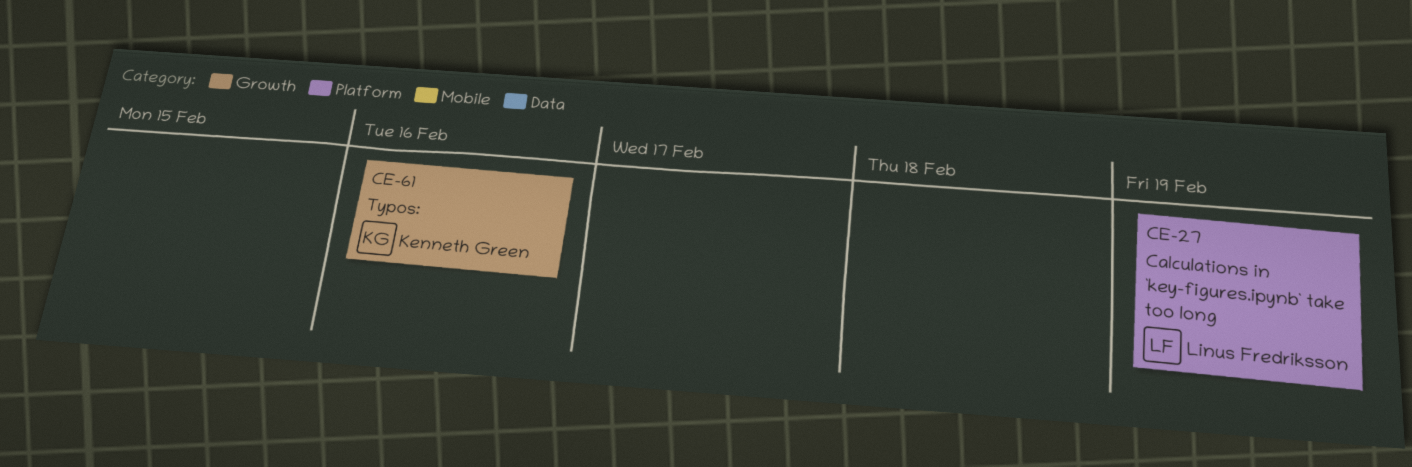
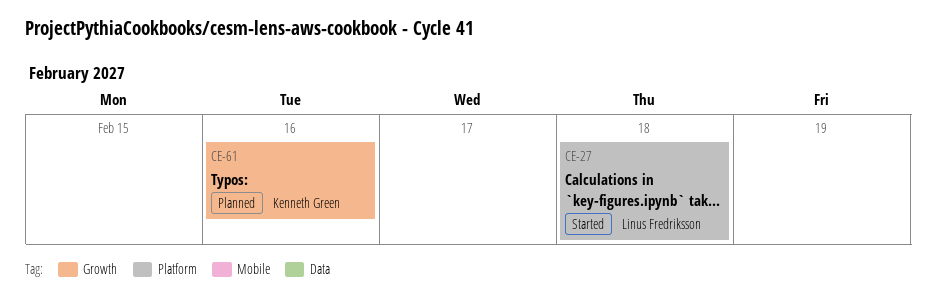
CE-27, due: Feb 19 -> Feb 18

